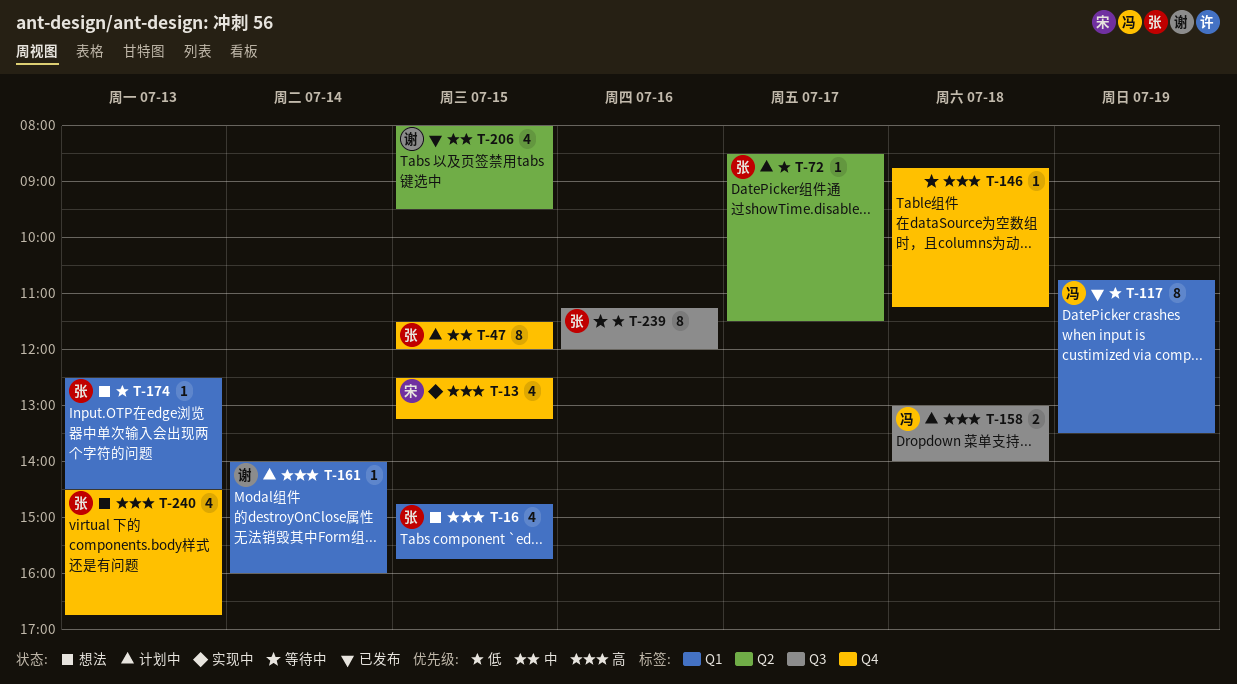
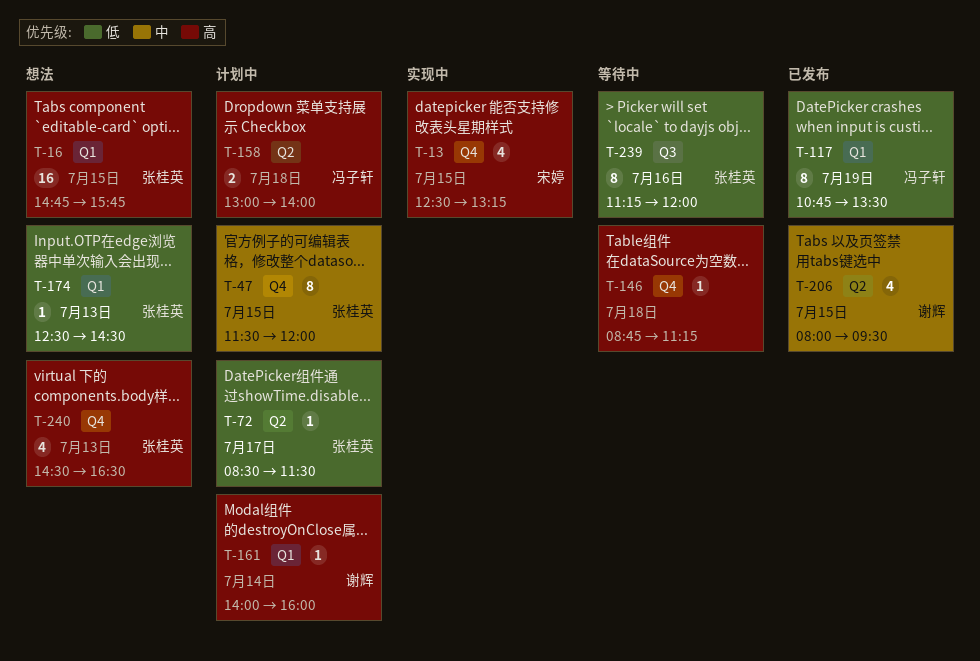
T-16, estimate: 4 -> 16
T-158, label: Q3 -> Q2
T-240, ends: 16:45 -> 16:30

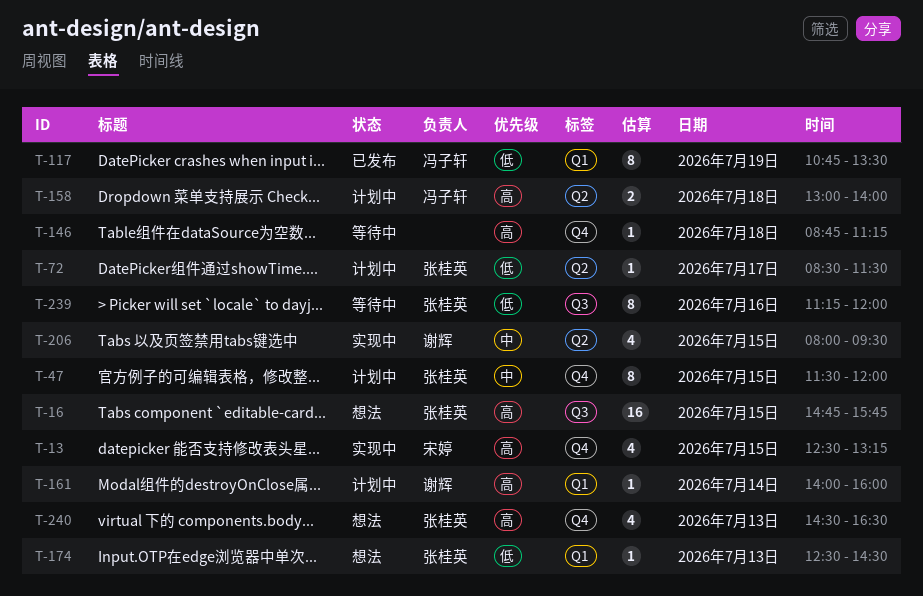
T-16, label: Q1 -> Q3
T-206, status: 已发布 -> 实现中

